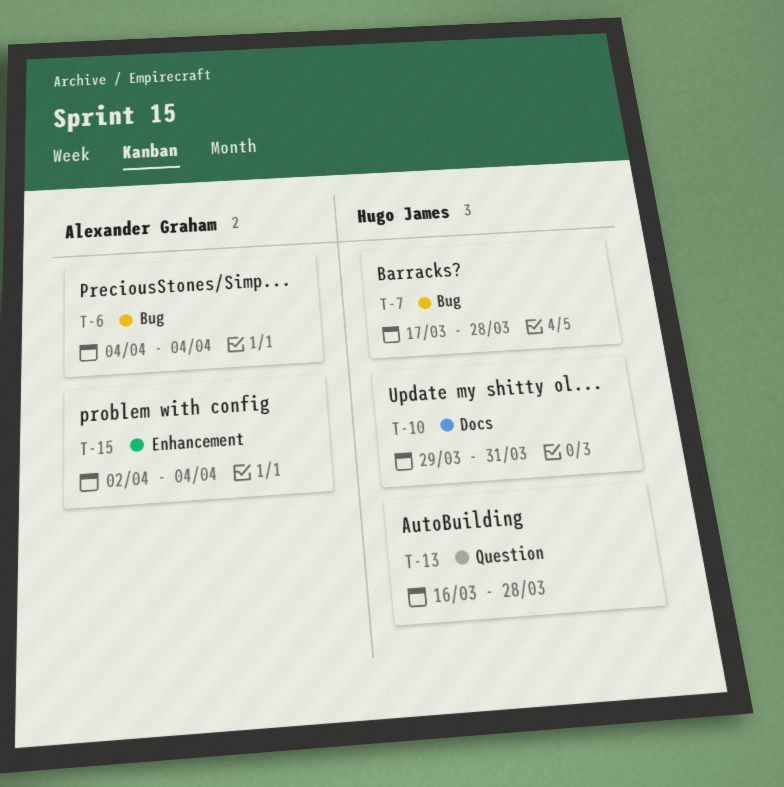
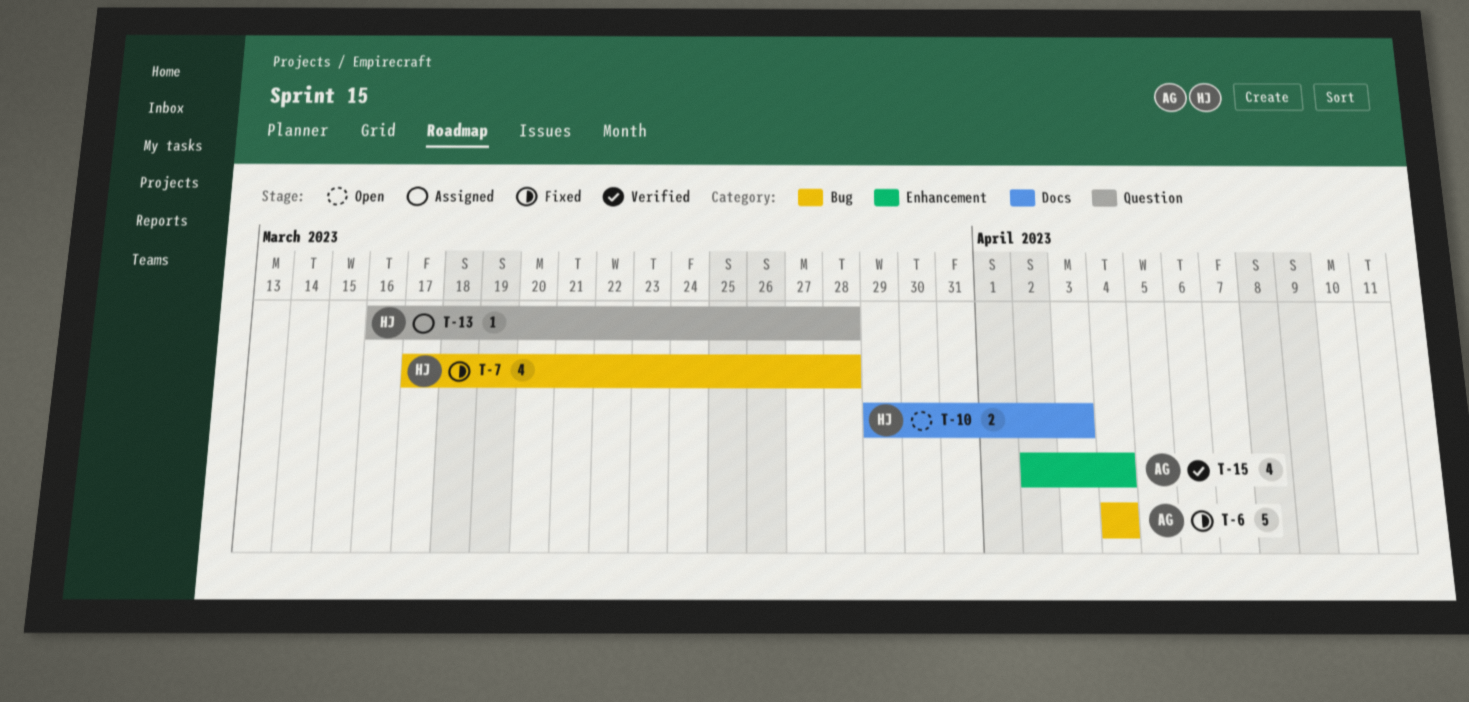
T-10, due: Mar 31 -> Apr 3

